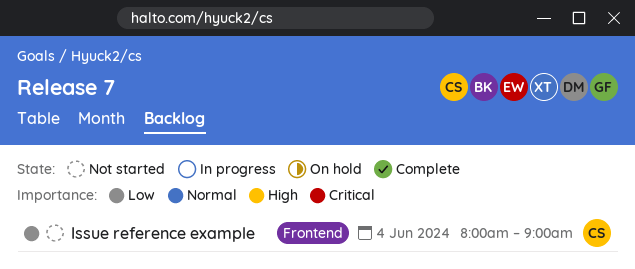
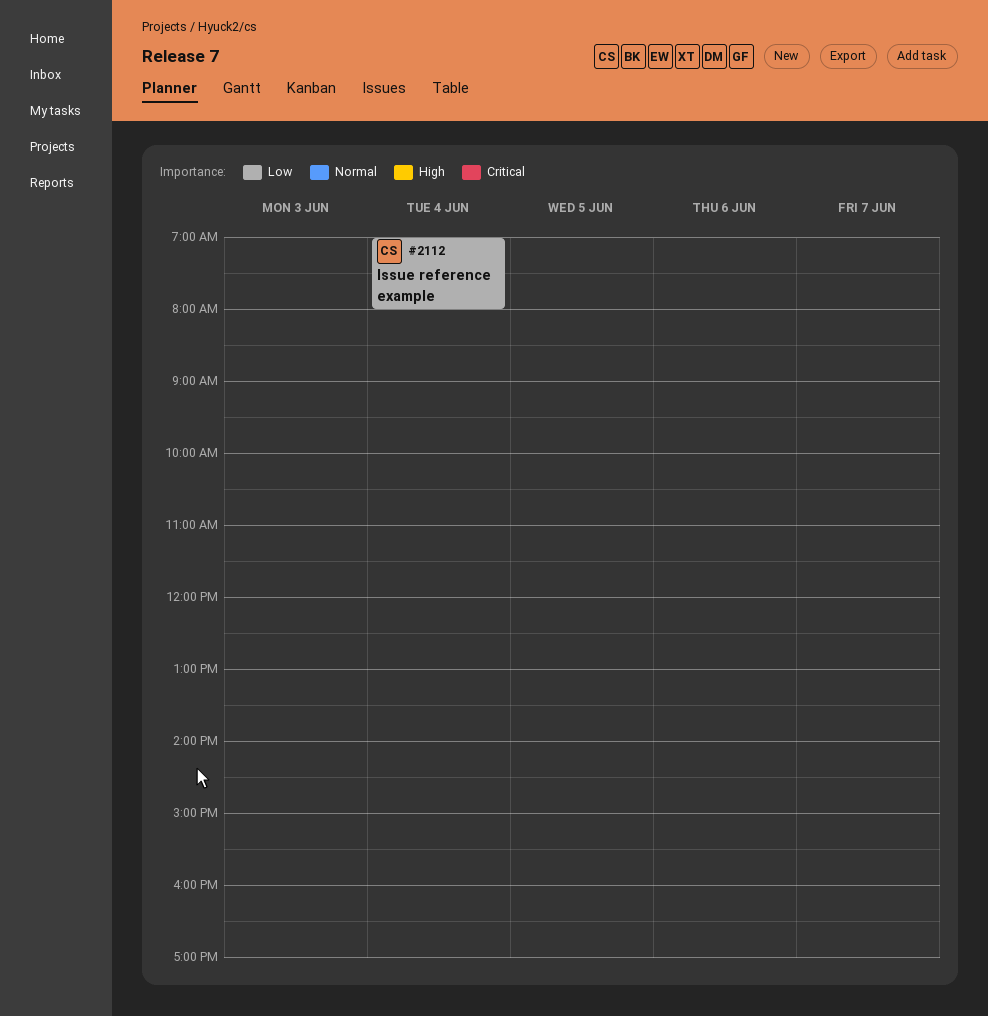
Issue reference example, begins: 08:00 -> 07:00
Issue reference example, ends: 09:00 -> 08:00

